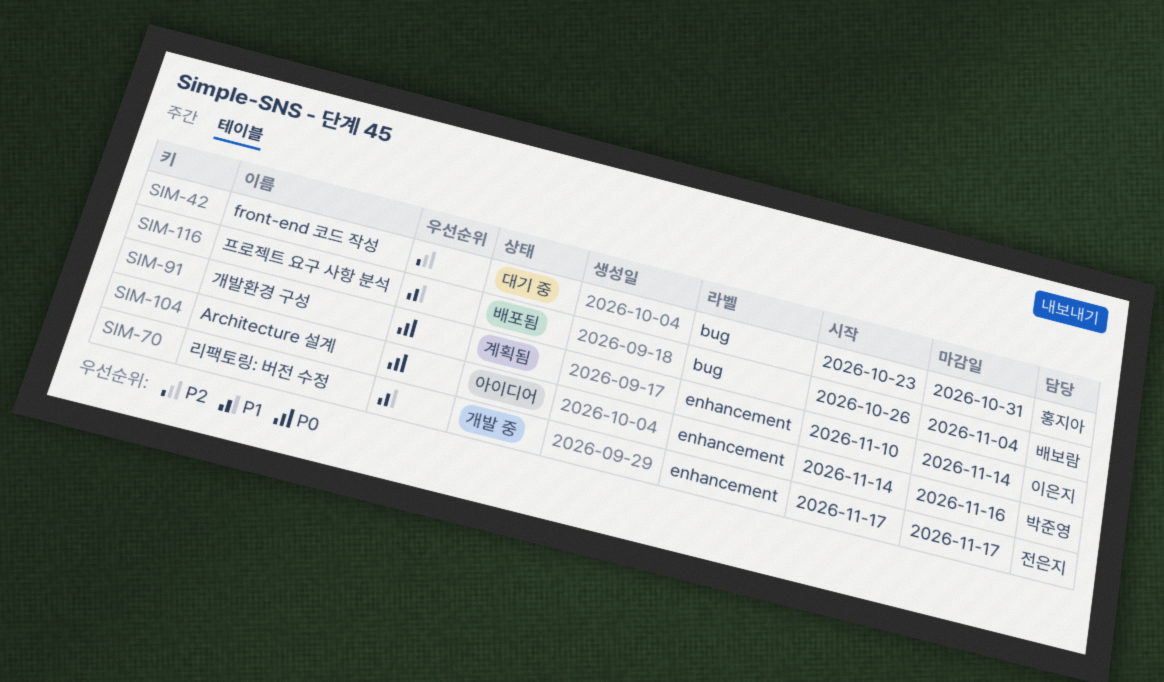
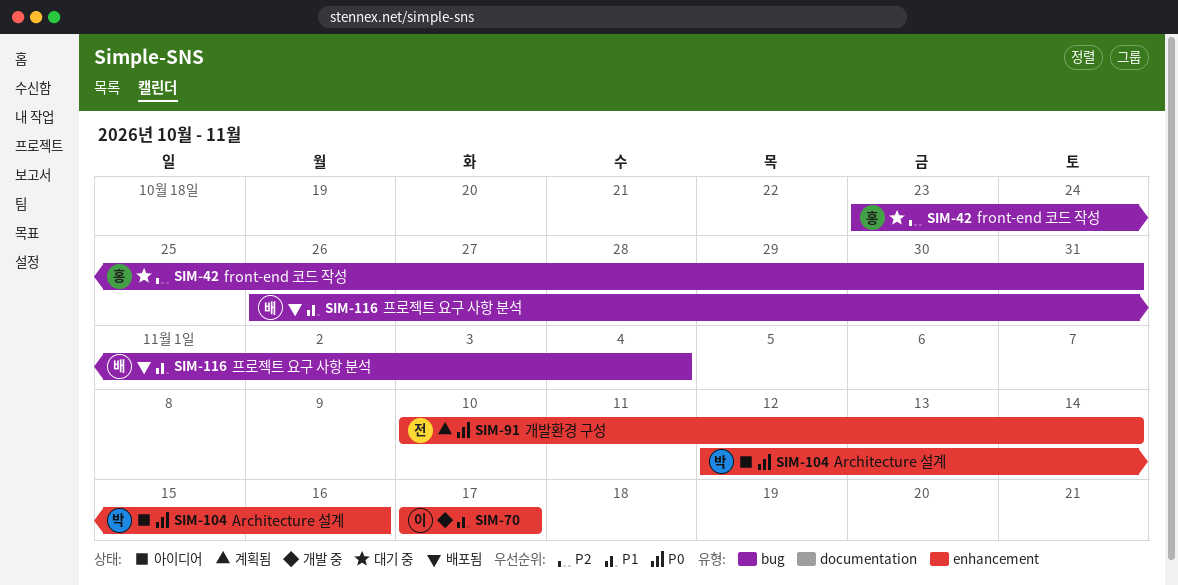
SIM-70, owner: 전은지 -> 이은지
SIM-91, owner: 이은지 -> 전은지
SIM-104, start: Nov 14 -> Nov 12

